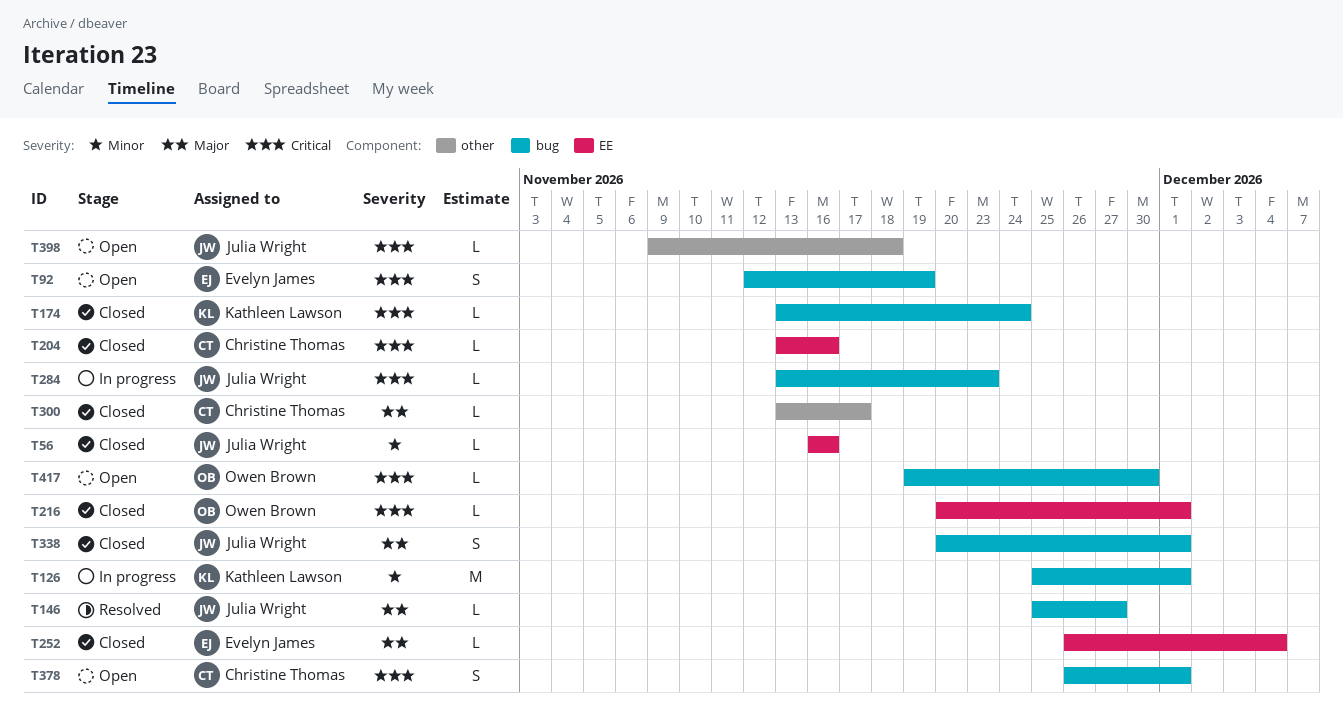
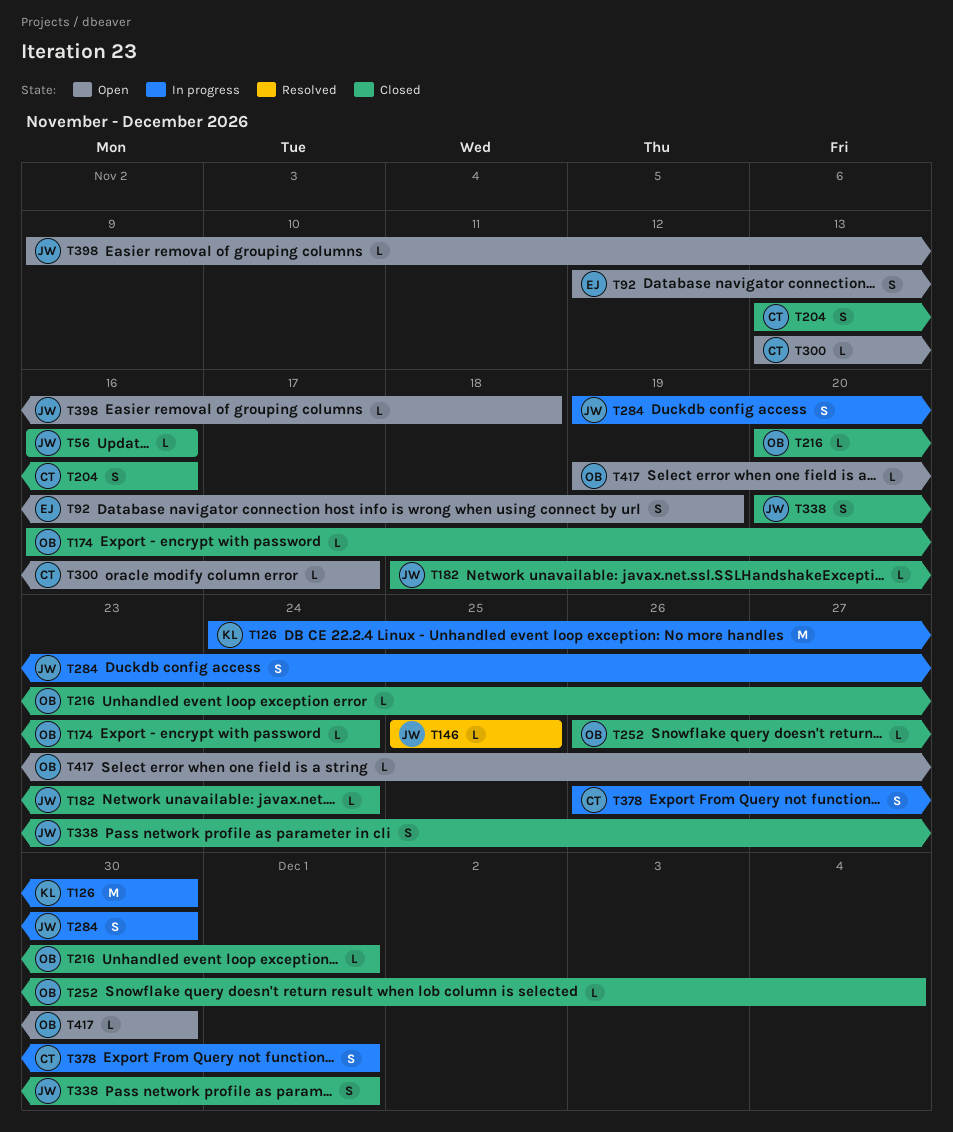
T126, start: Nov 25 -> Nov 24
T126, due: Dec 1 -> Nov 30
T146, due: Nov 27 -> Nov 25
T174, owner: Kathleen Lawson -> Owen Brown
T174, start: Nov 13 -> Nov 16
T182: none -> present
T204, estimate: L -> S
T252, owner: Evelyn James -> Owen Brown
T284, estimate: L -> S
T284, start: Nov 13 -> Nov 19
T284, due: Nov 23 -> Nov 30
T300, status: Closed -> Open
T378, status: Open -> In progress

